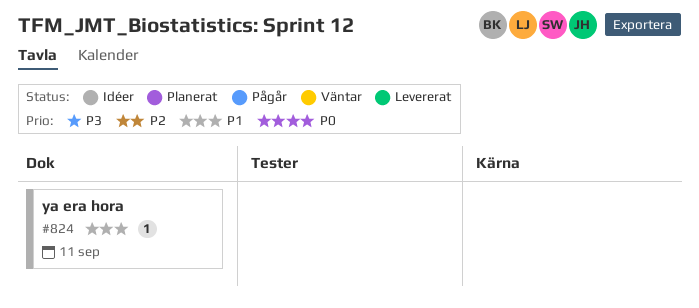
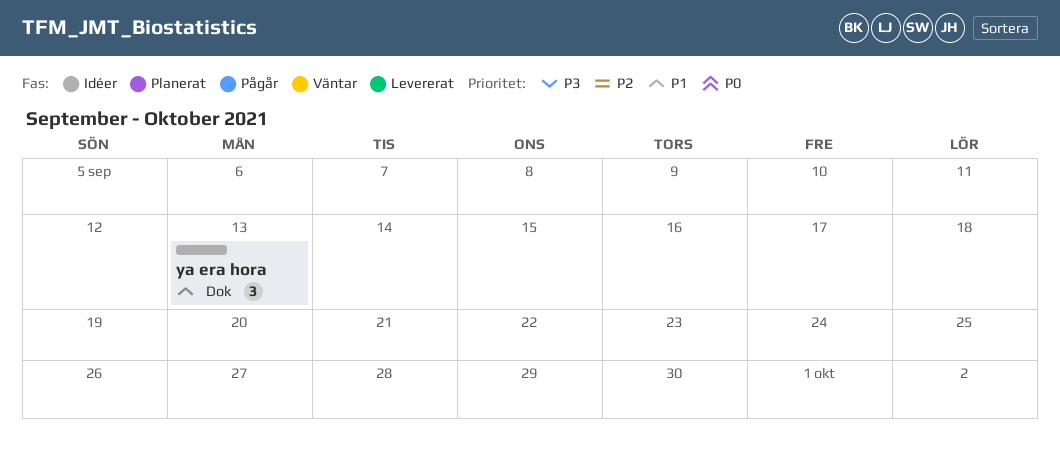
ya era hora, estimate: 1 -> 3
ya era hora, due: Sep 11 -> Sep 13

